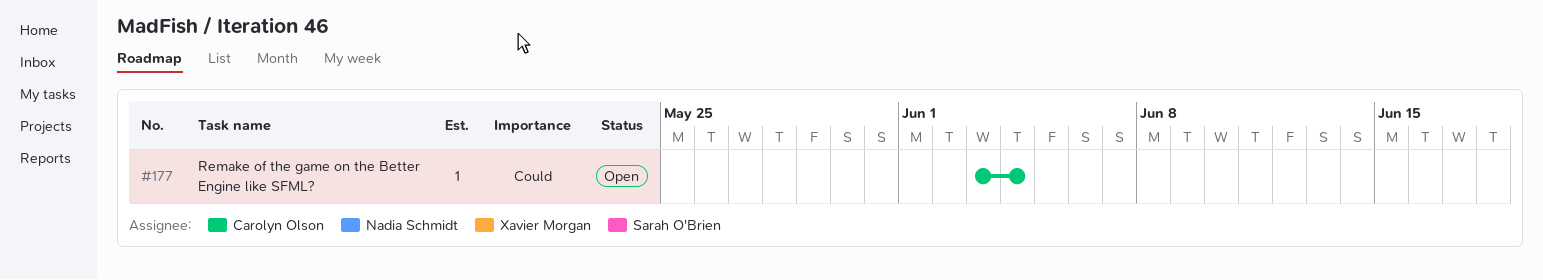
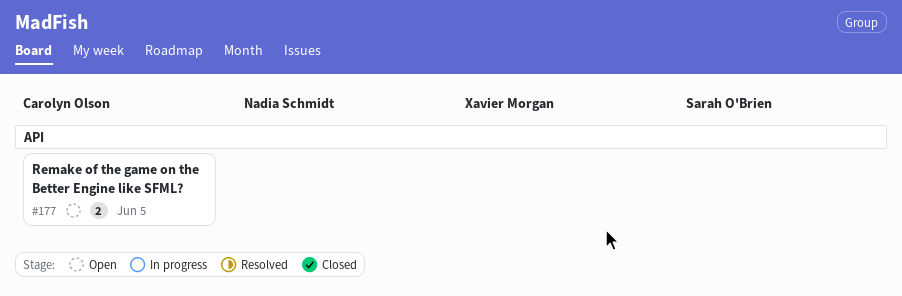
#177, estimate: 1 -> 2
#177, due: Jun 4 -> Jun 5

